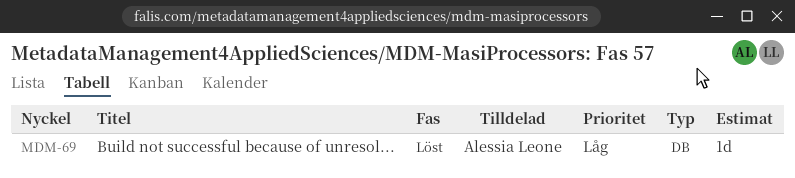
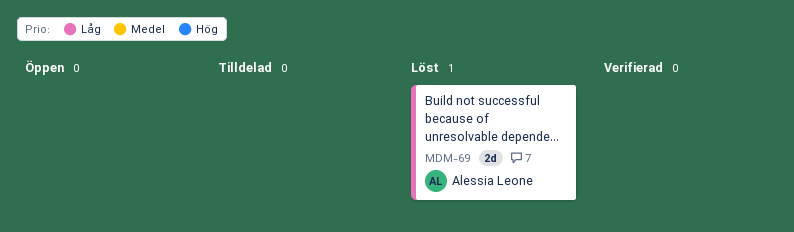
MDM-69, estimate: 1d -> 2d

